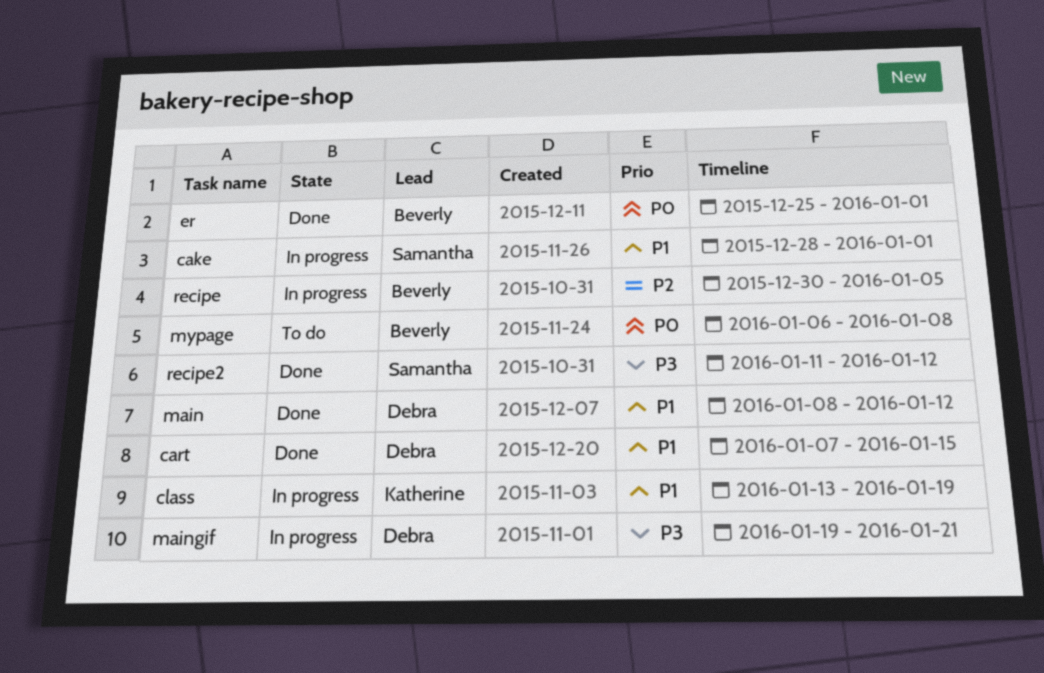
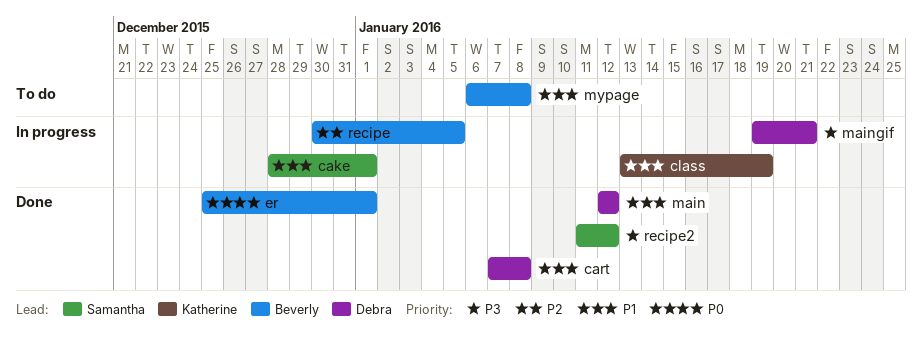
cart, due: Jan 15 -> Jan 8
main, start: Jan 8 -> Jan 12
mypage, priority: P0 -> P1

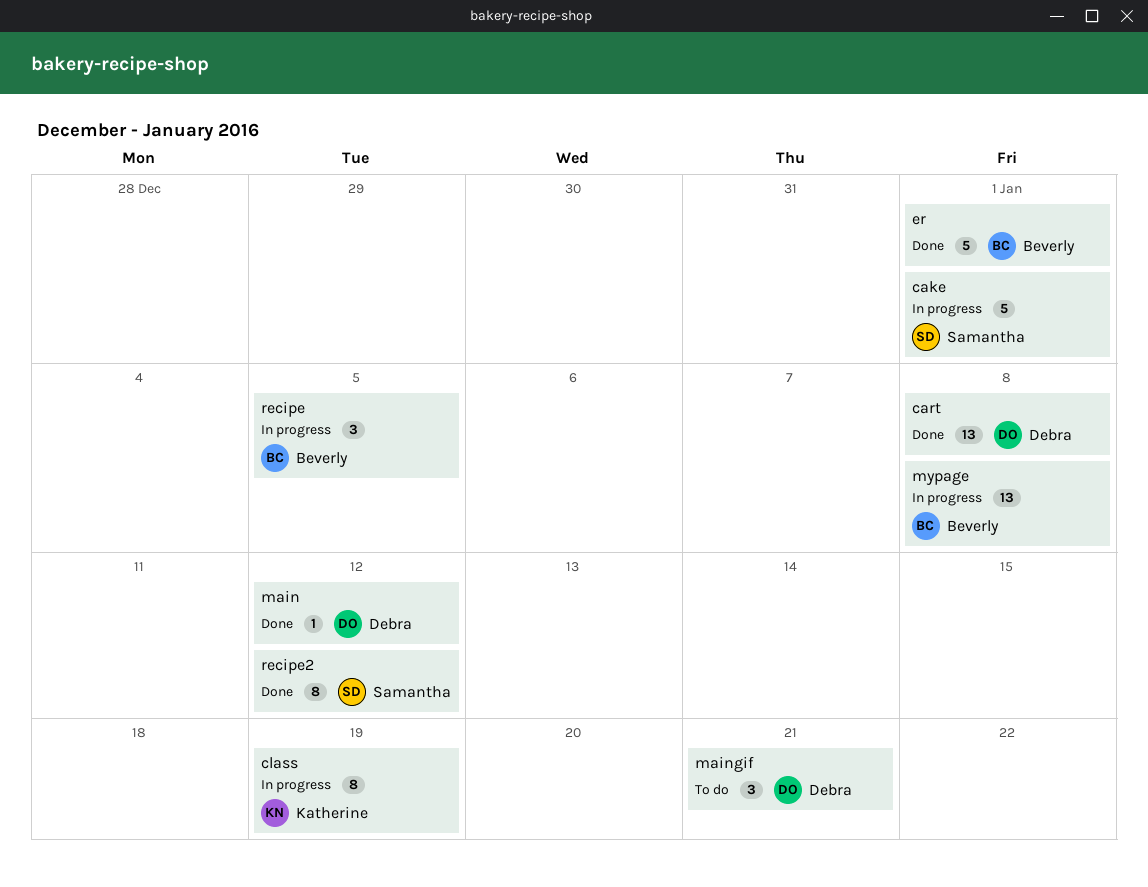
maingif, status: In progress -> To do
mypage, status: To do -> In progress

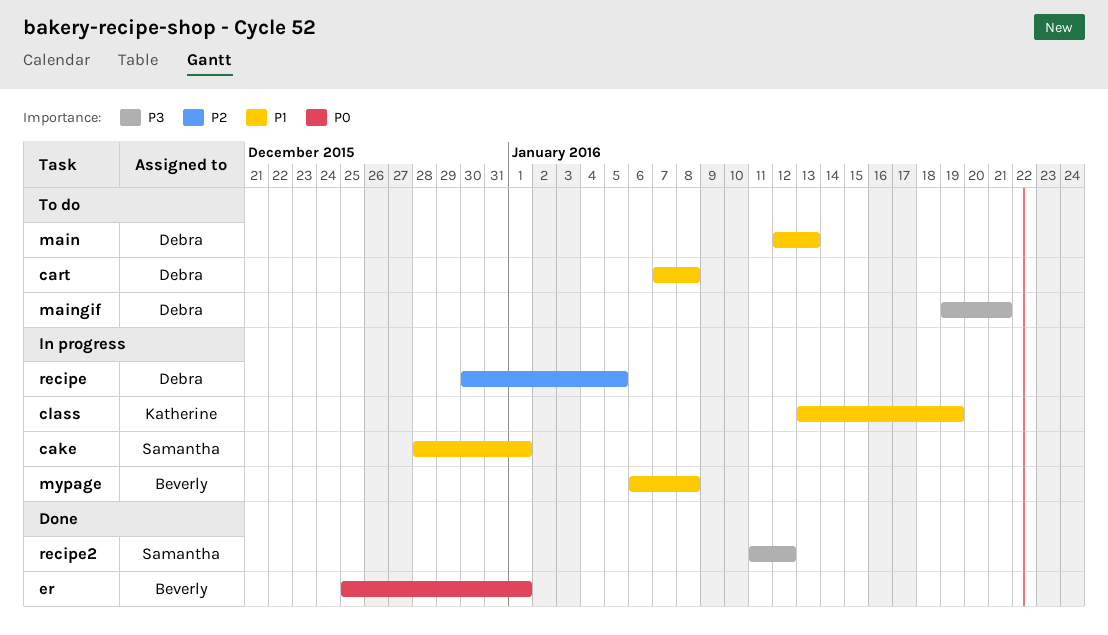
cart, status: Done -> To do
main, status: Done -> To do
main, due: Jan 12 -> Jan 13
recipe, owner: Beverly -> Debra

